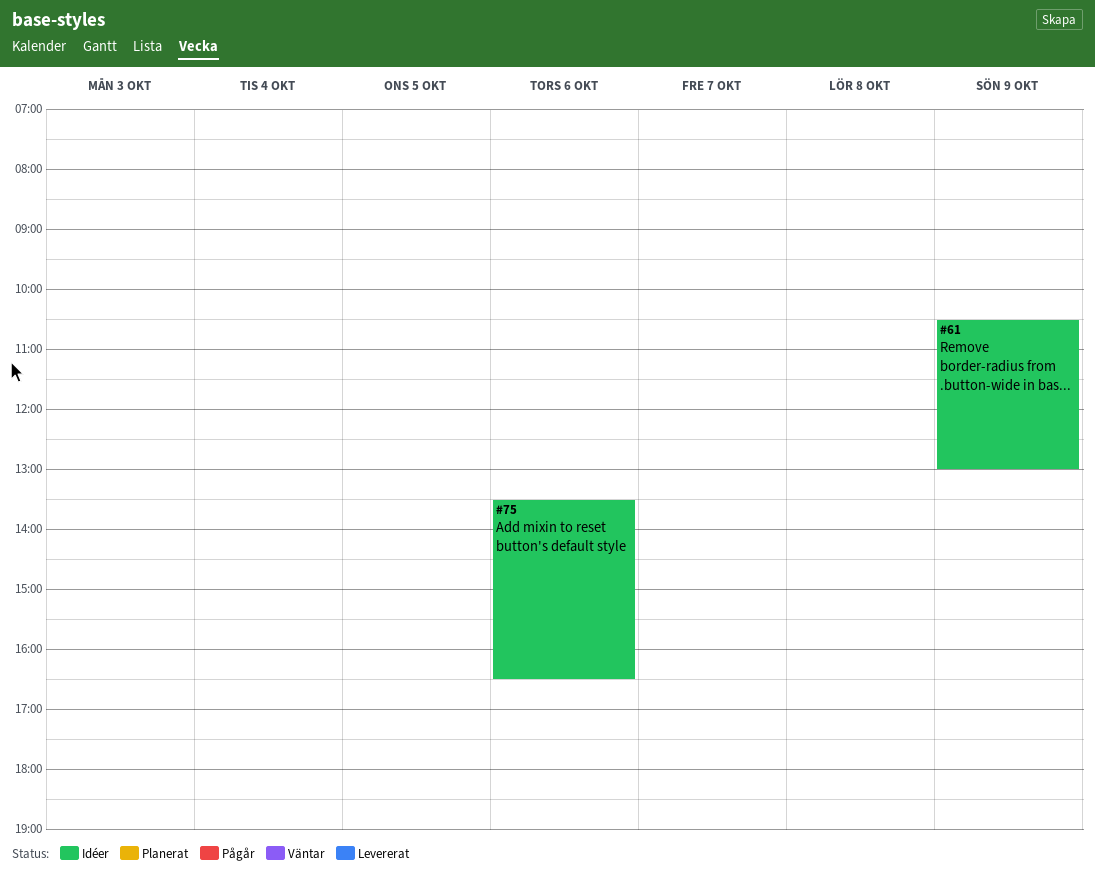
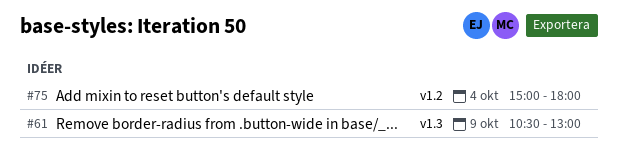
#75, day: Oct 6 -> Oct 4
#75, begins: 13:30 -> 15:00
#75, ends: 16:30 -> 18:00

